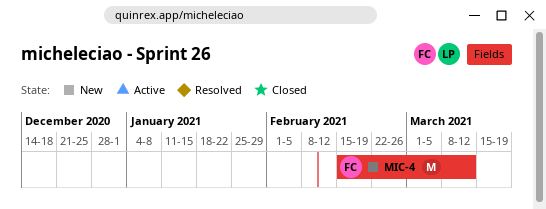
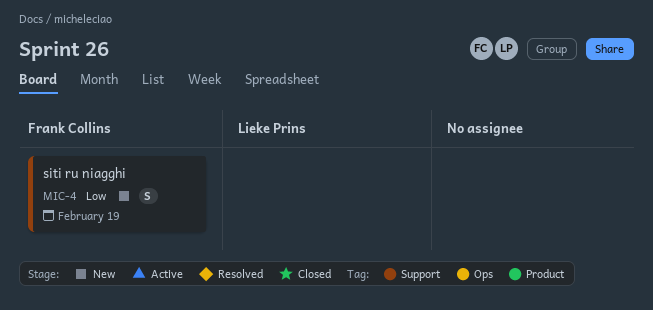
MIC-4, estimate: M -> S
MIC-4, due: Mar 12 -> Feb 19

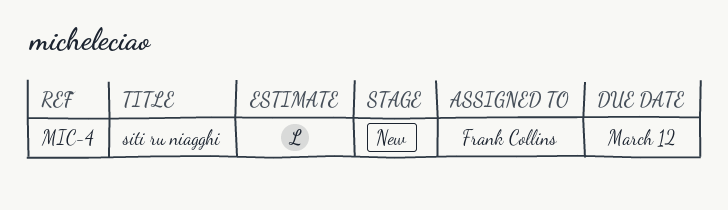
MIC-4, estimate: S -> L
MIC-4, due: Feb 19 -> Mar 12

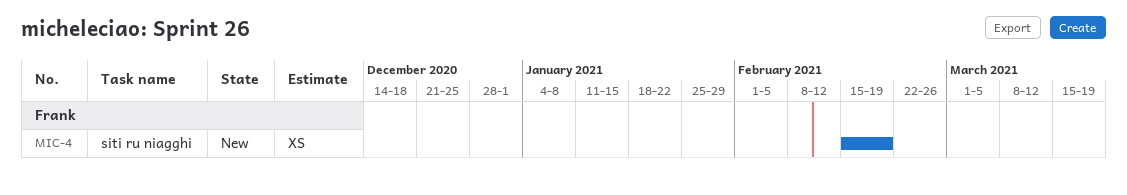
MIC-4, estimate: L -> XS
MIC-4, due: Mar 12 -> Feb 19

